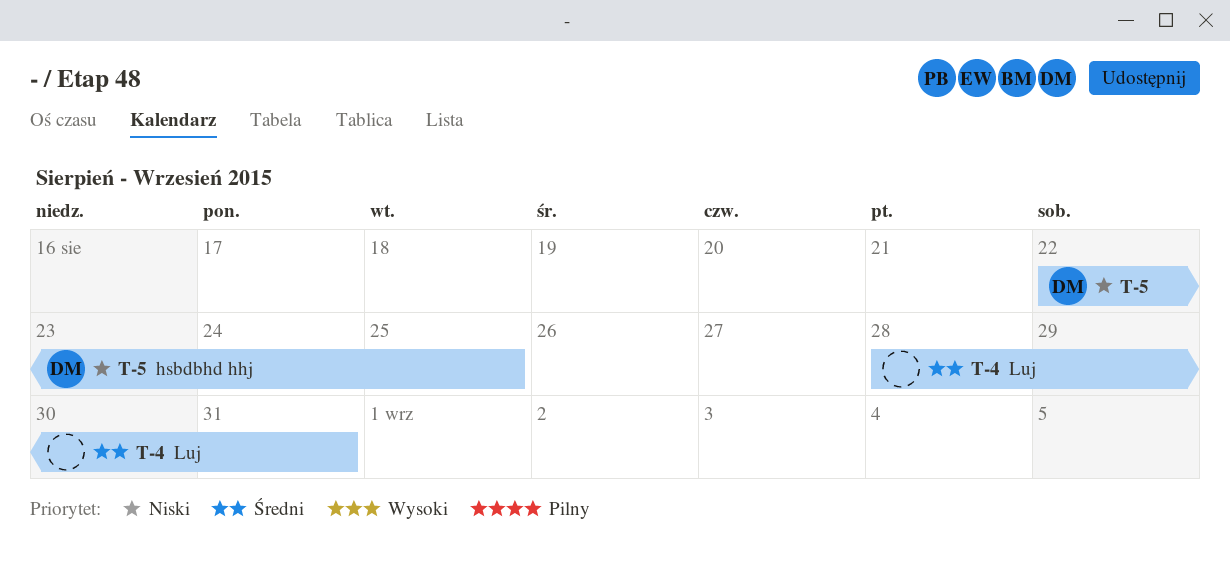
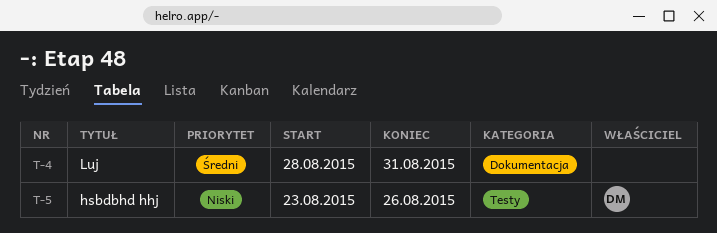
T-5, start: Aug 22 -> Aug 23
T-5, due: Aug 25 -> Aug 26

